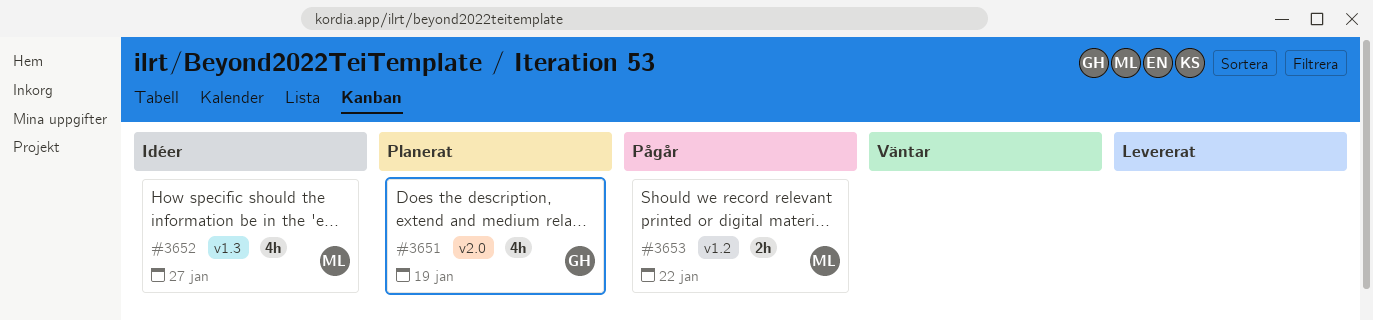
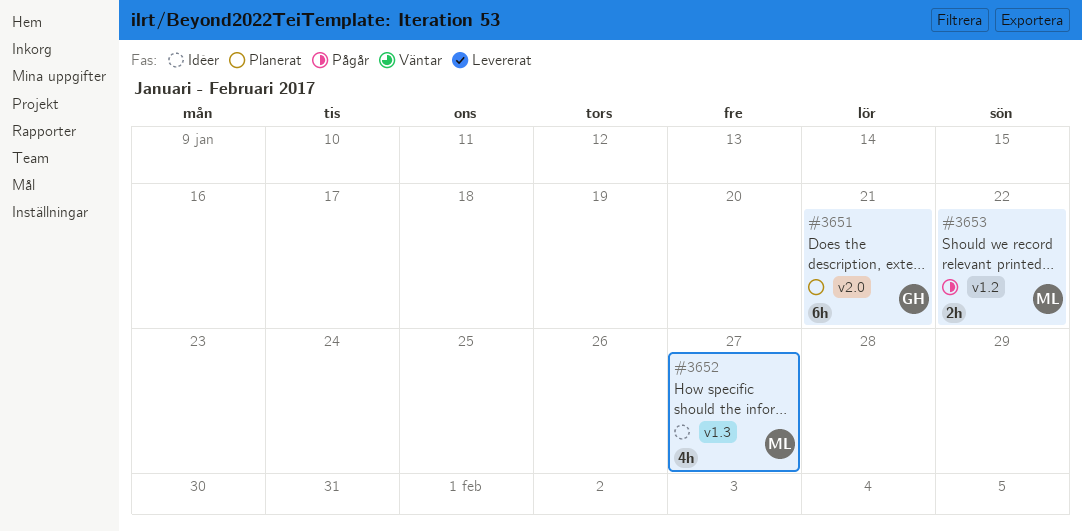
#3651, estimate: 4h -> 6h
#3651, due: Jan 19 -> Jan 21

